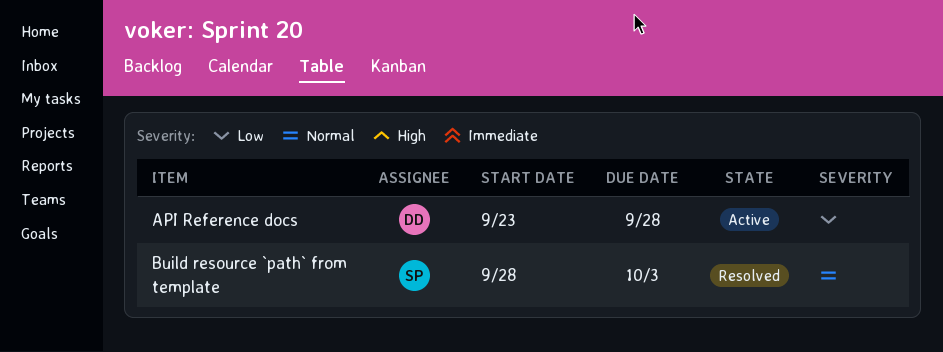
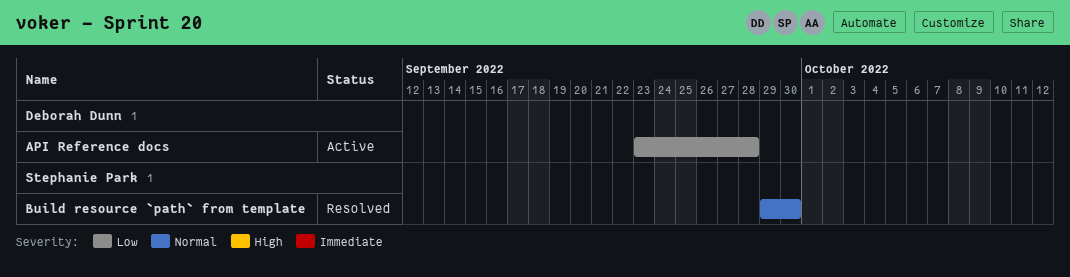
Build resource `path` from template, start: Sep 28 -> Sep 29
Build resource `path` from template, due: Oct 3 -> Sep 30

